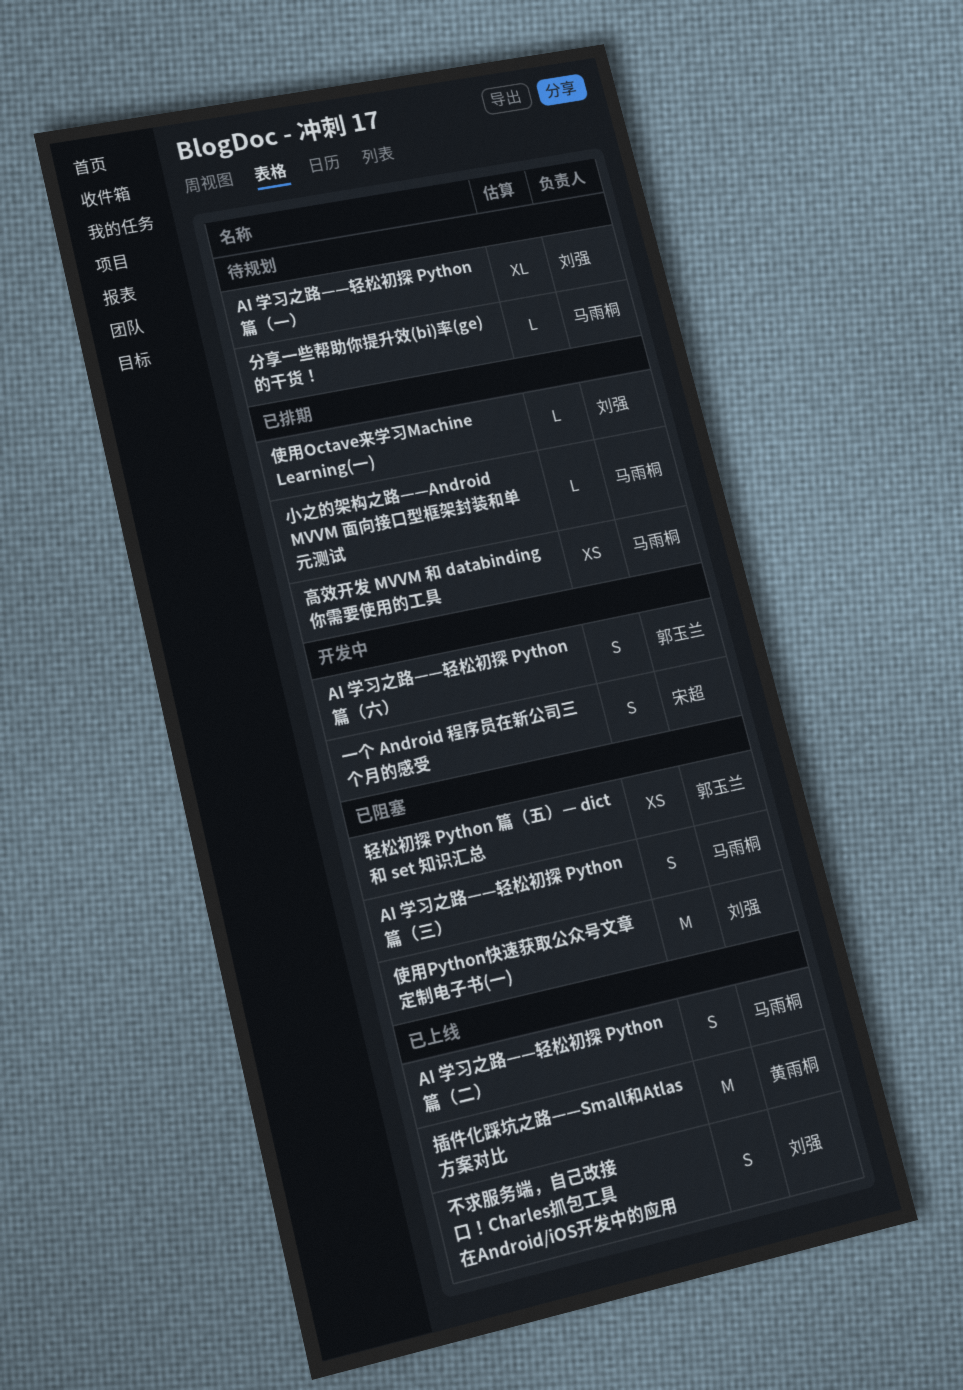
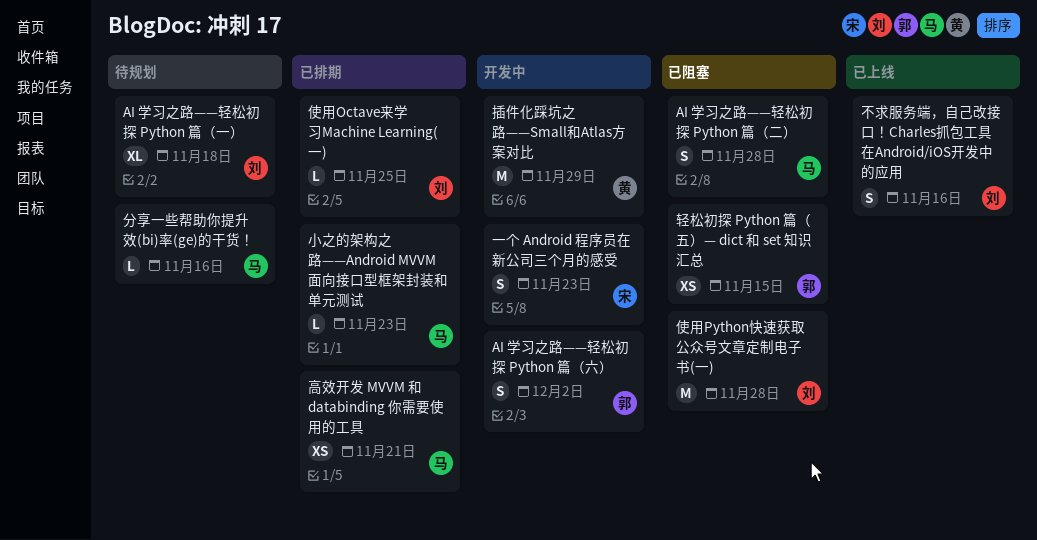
AI 学习之路——轻松初探 Python 篇（三）: present -> none
AI 学习之路——轻松初探 Python 篇（二）, status: 已上线 -> 已阻塞
插件化踩坑之路——Small和Atlas方案对比, status: 已上线 -> 开发中

